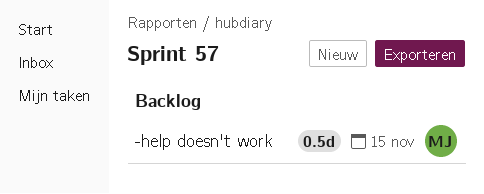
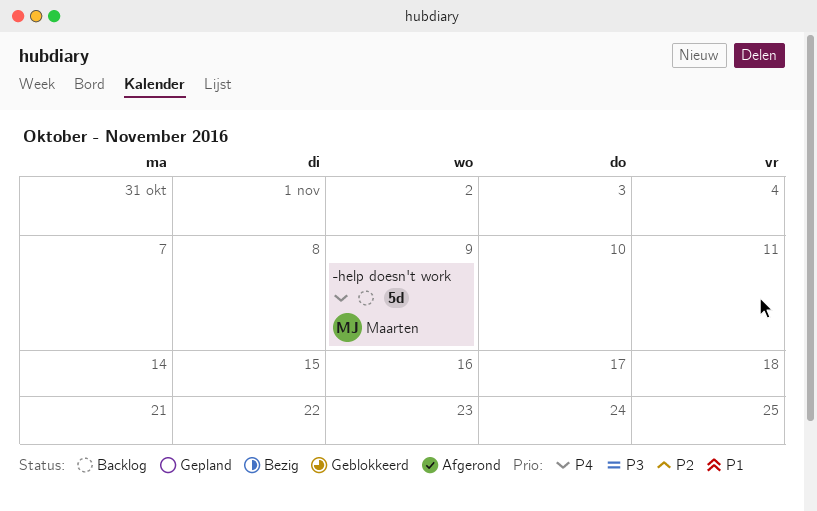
-help doesn't work, estimate: 0.5d -> 5d
-help doesn't work, due: Nov 15 -> Nov 9

